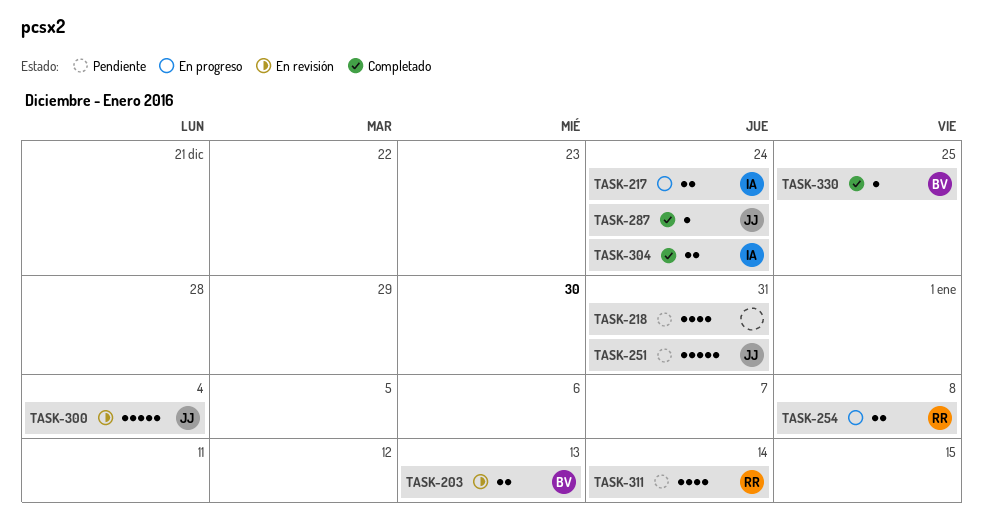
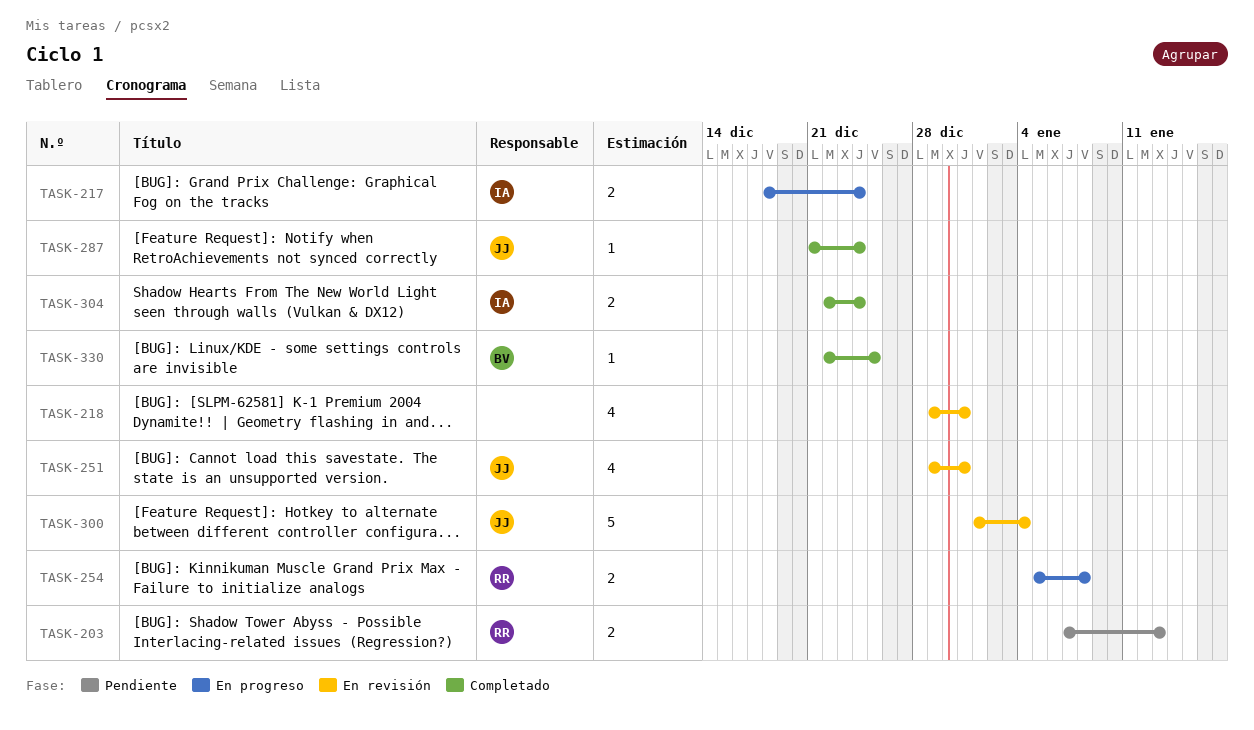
TASK-203, status: En revisión -> Pendiente
TASK-203, owner: BV -> RR
TASK-218, status: Pendiente -> En revisión
TASK-251, status: Pendiente -> En revisión
TASK-251, estimate: 5 -> 4
TASK-311: present -> none

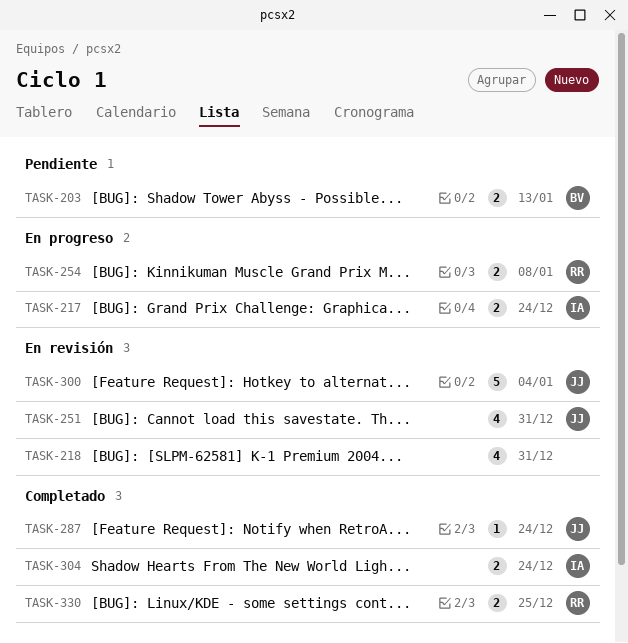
TASK-203, owner: RR -> BV
TASK-330, owner: BV -> RR
TASK-330, estimate: 1 -> 2

